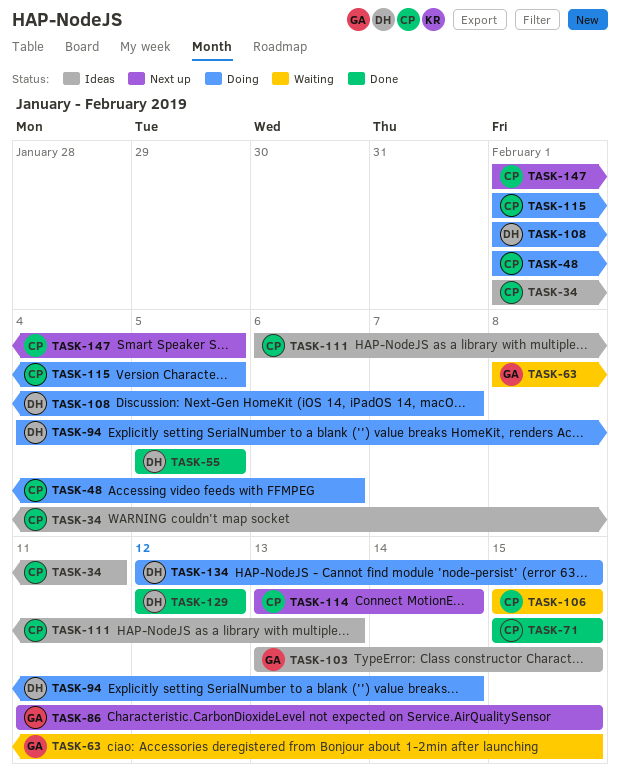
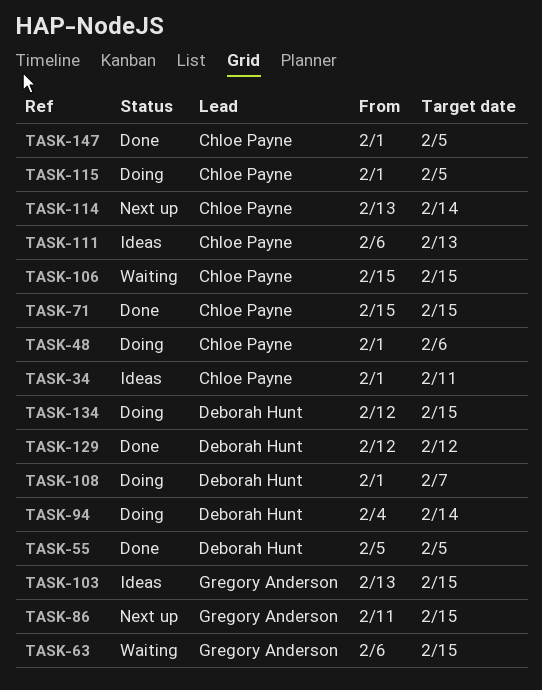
TASK-63, start: Feb 8 -> Feb 6
TASK-147, status: Next up -> Done

